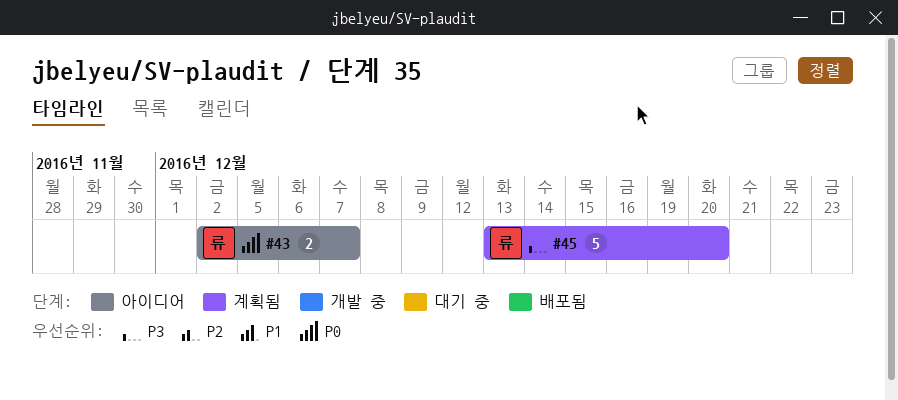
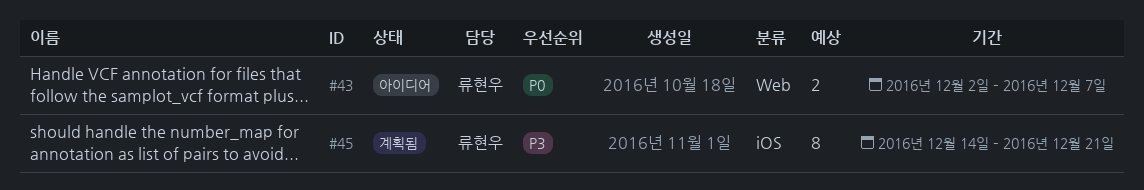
#45, estimate: 5 -> 8
#45, start: Dec 13 -> Dec 14
#45, due: Dec 20 -> Dec 21

